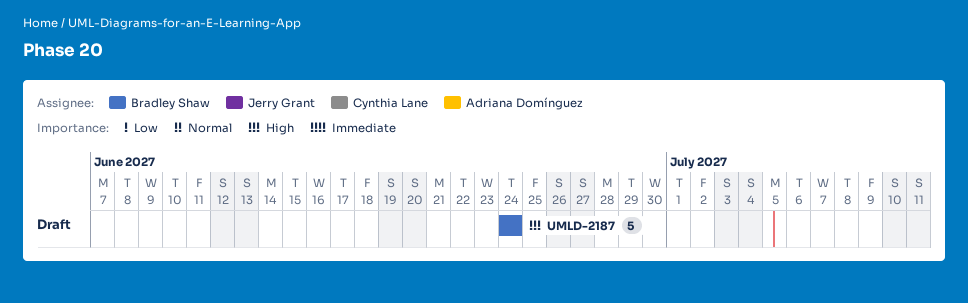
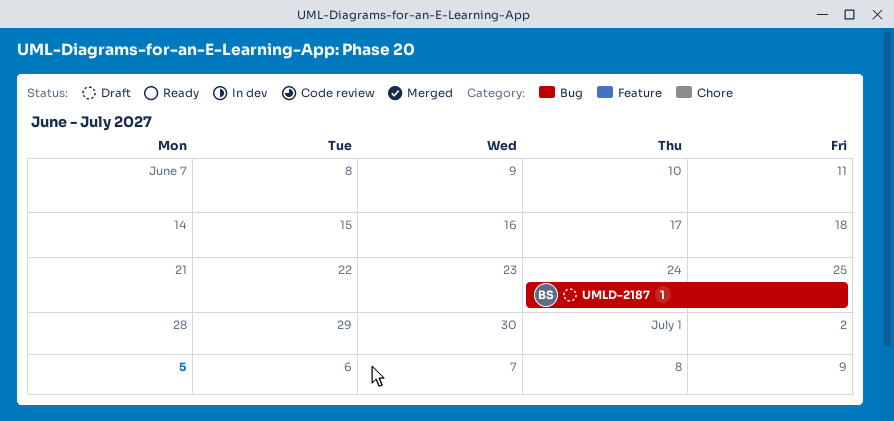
UMLD-2187, estimate: 5 -> 1
UMLD-2187, due: Jun 24 -> Jun 25

